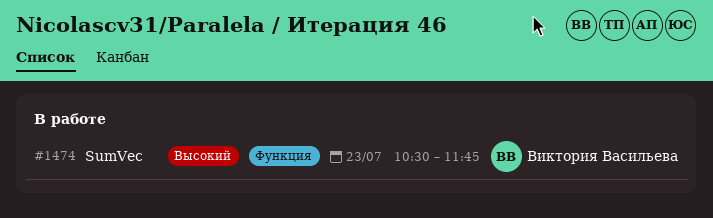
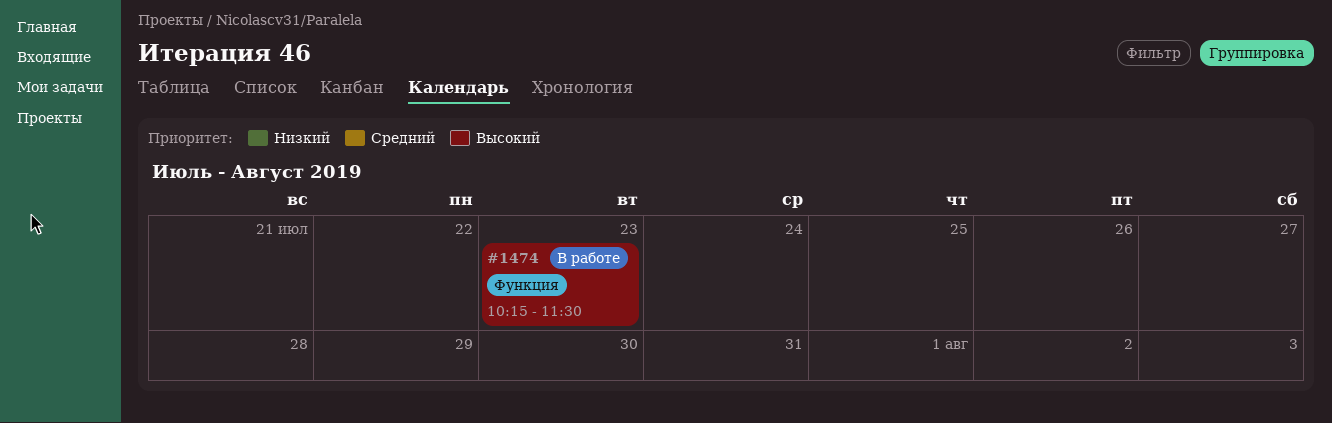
#1474, begins: 10:30 -> 10:15
#1474, ends: 11:45 -> 11:30

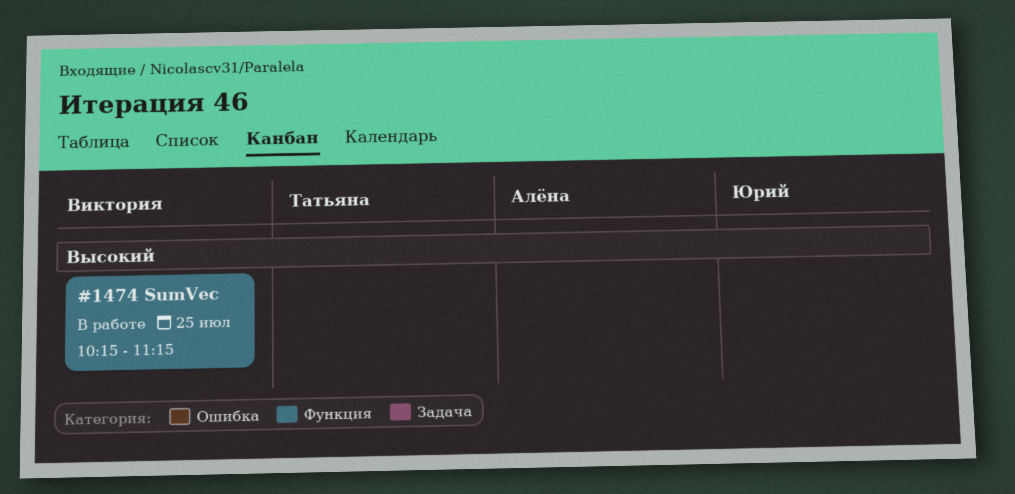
#1474, day: Jul 23 -> Jul 25
#1474, ends: 11:30 -> 11:15

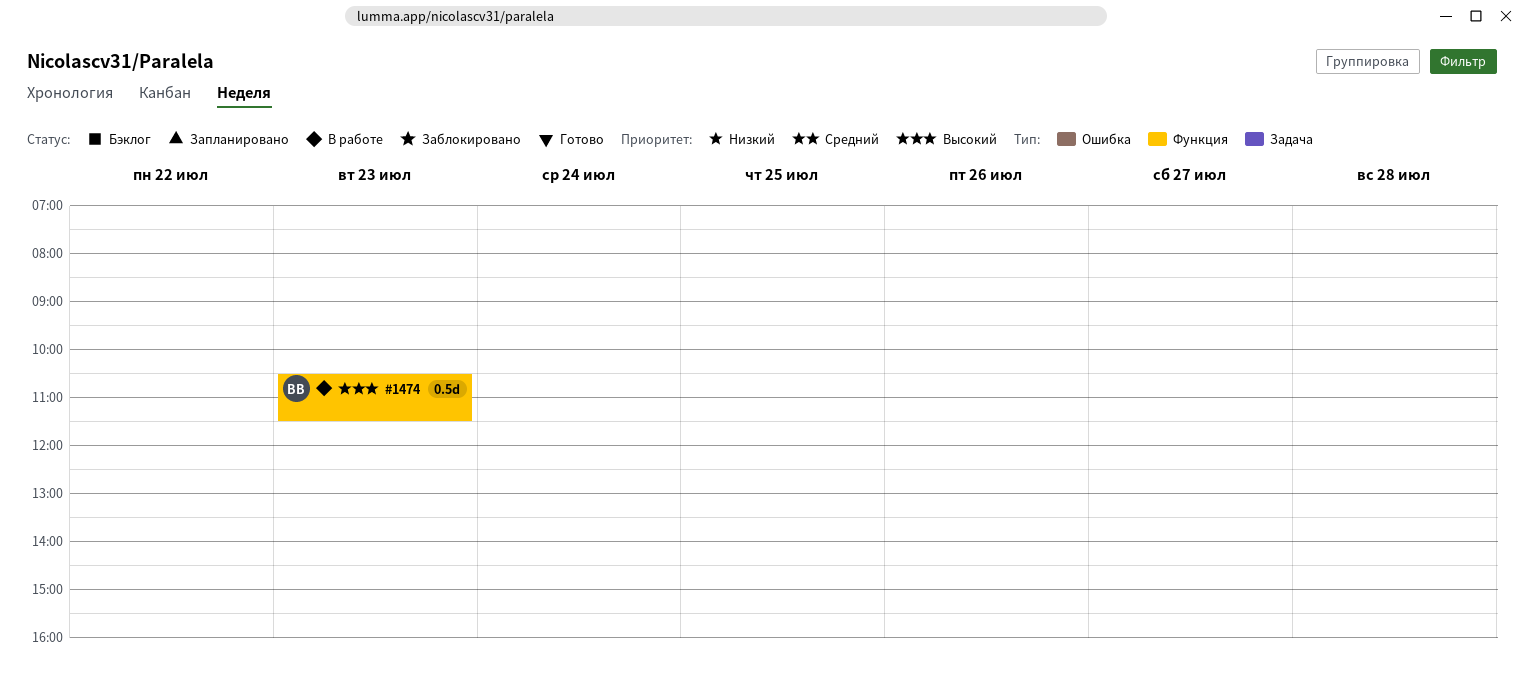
#1474, day: Jul 25 -> Jul 23
#1474, begins: 10:15 -> 10:30
#1474, ends: 11:15 -> 11:30

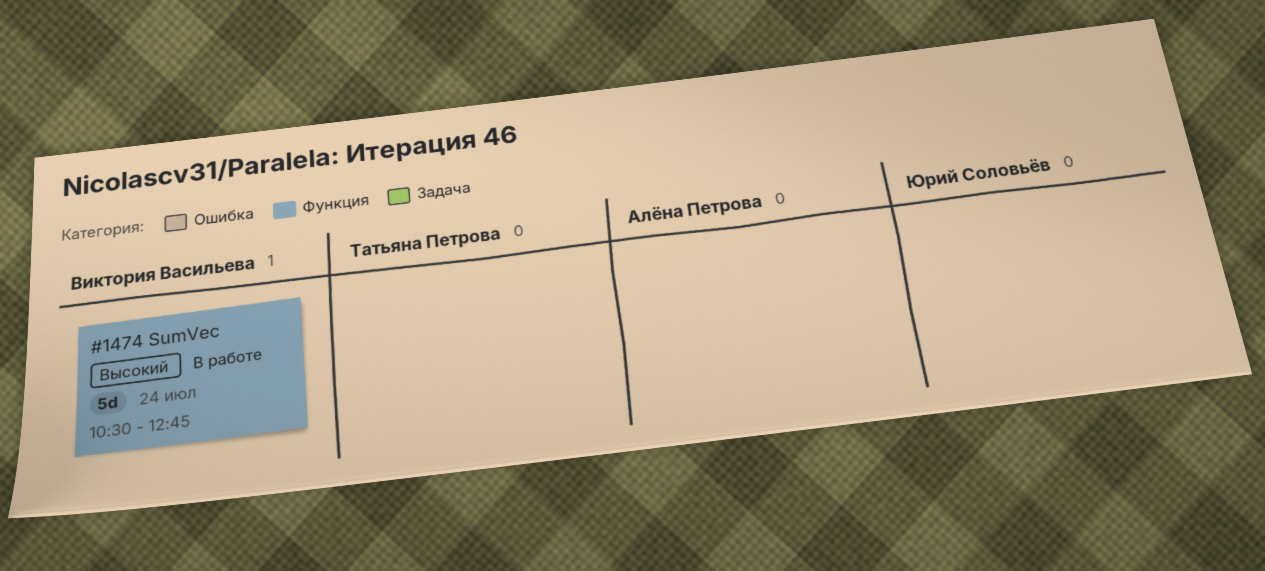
#1474, estimate: 0.5d -> 5d
#1474, day: Jul 23 -> Jul 24
#1474, ends: 11:30 -> 12:45

